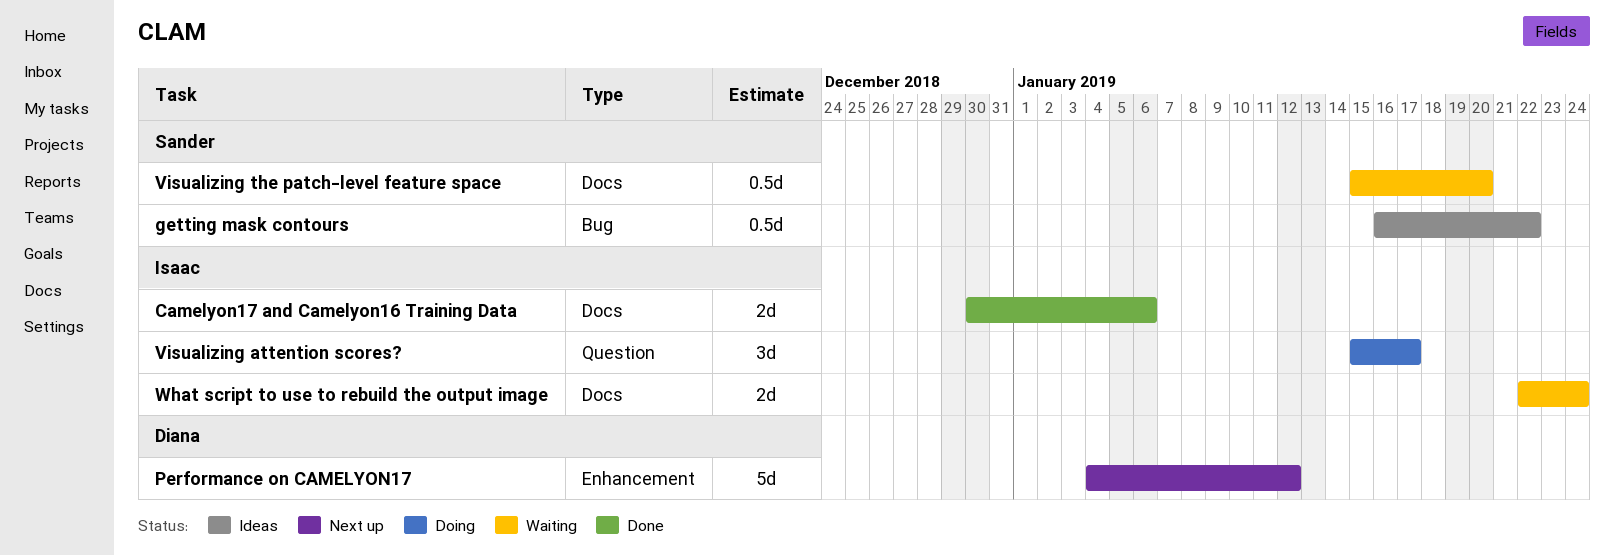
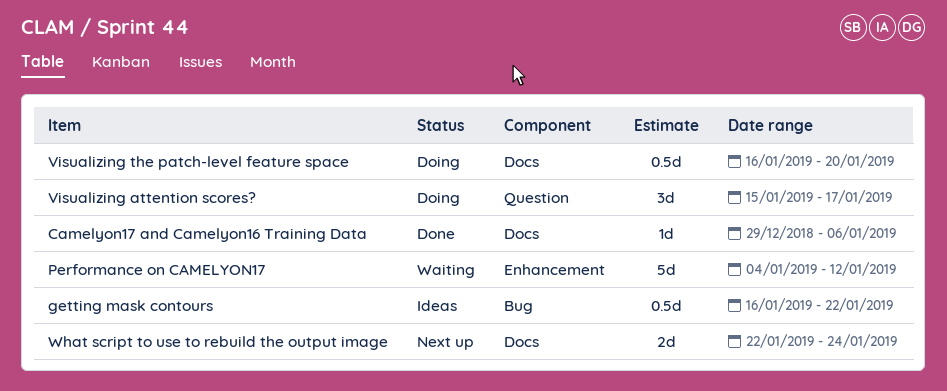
Camelyon17 and Camelyon16 Training Data, estimate: 2d -> 1d
Camelyon17 and Camelyon16 Training Data, start: Dec 30 -> Dec 29
Performance on CAMELYON17, status: Next up -> Waiting
Visualizing the patch-level feature space, status: Waiting -> Doing
Visualizing the patch-level feature space, start: Jan 15 -> Jan 16
What script to use to rebuild the output image, status: Waiting -> Next up

